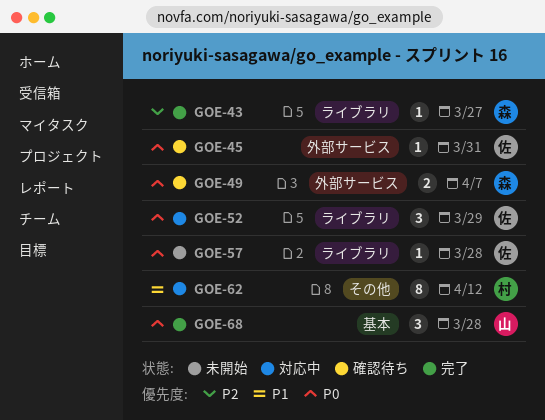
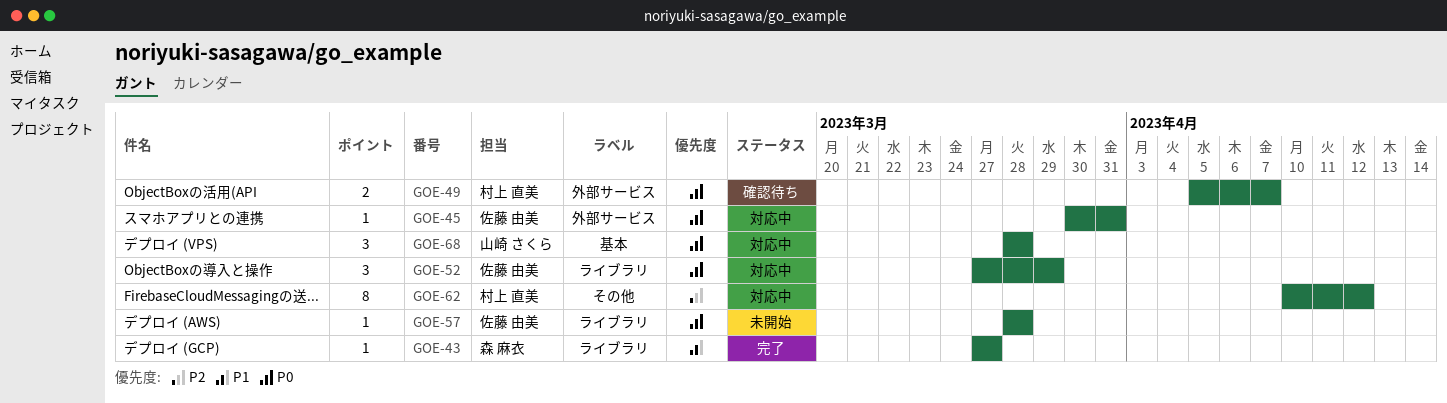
GOE-43, priority: P2 -> P1
GOE-45, status: 確認待ち -> 対応中
GOE-49, owner: 森 麻衣 -> 村上 直美
GOE-62, priority: P1 -> P2
GOE-68, status: 完了 -> 対応中

